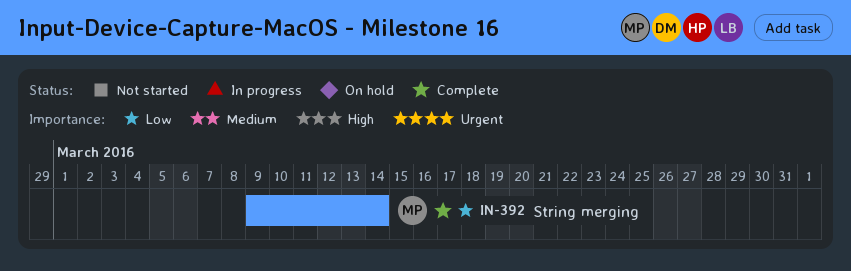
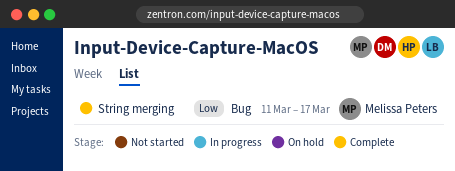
String merging, start: Mar 9 -> Mar 11
String merging, due: Mar 14 -> Mar 17

